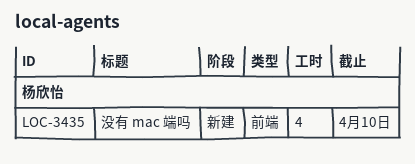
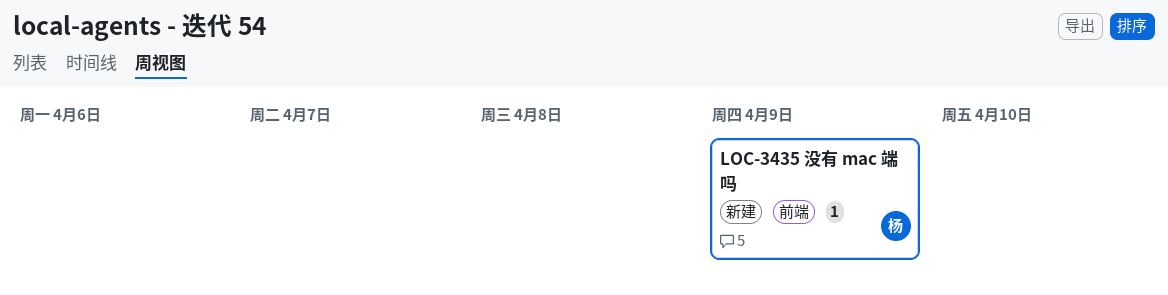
LOC-3435, estimate: 4 -> 1
LOC-3435, due: Apr 10 -> Apr 9

